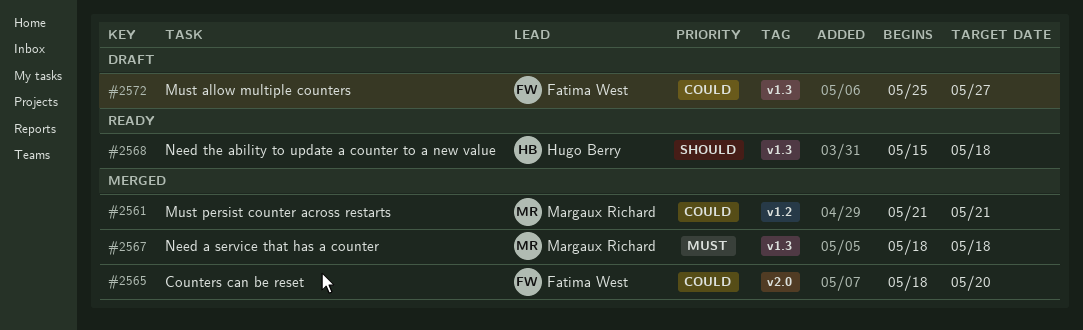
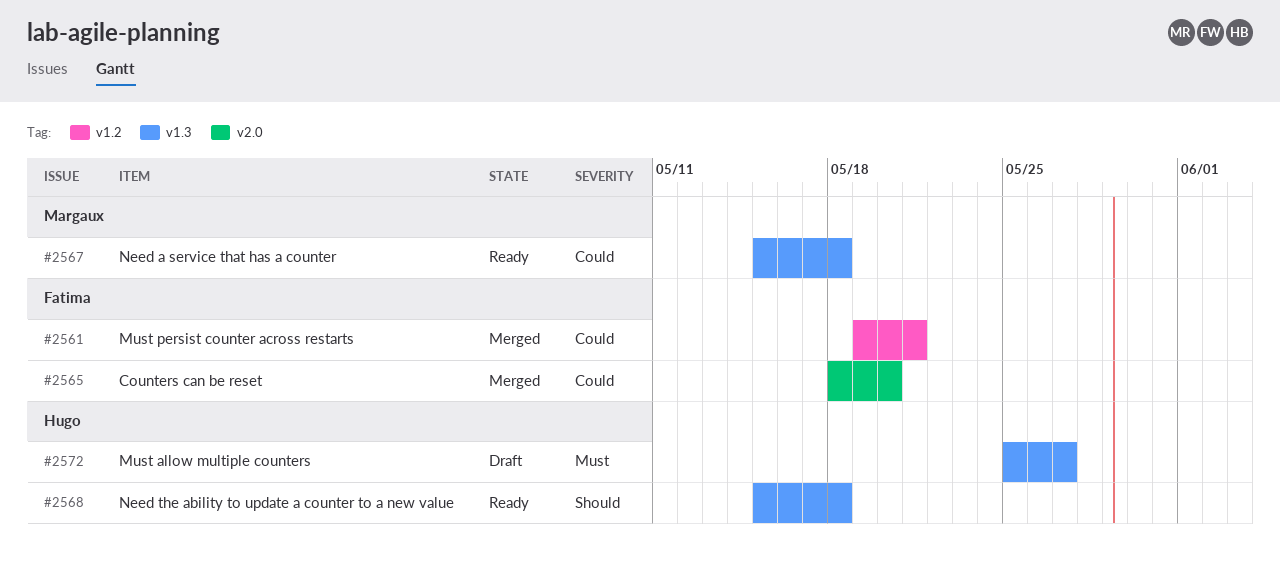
#2561, owner: Margaux Richard -> Fatima West
#2561, start: May 21 -> May 19
#2567, status: Merged -> Ready
#2567, priority: Must -> Could
#2567, start: May 18 -> May 15
#2572, owner: Fatima West -> Hugo Berry
#2572, priority: Could -> Must

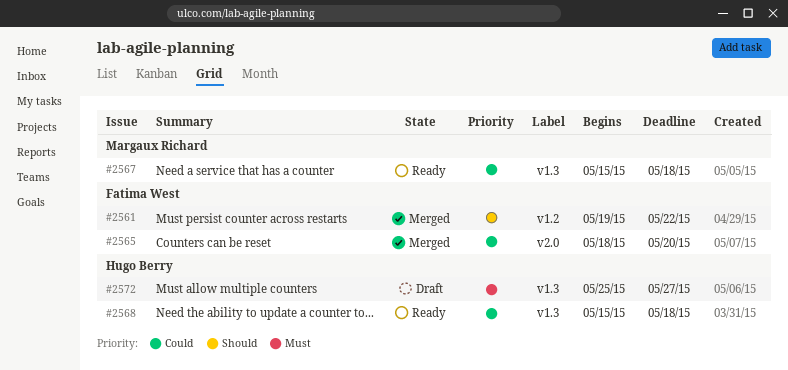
#2561, priority: Could -> Should
#2561, due: May 21 -> May 22
#2568, priority: Should -> Could

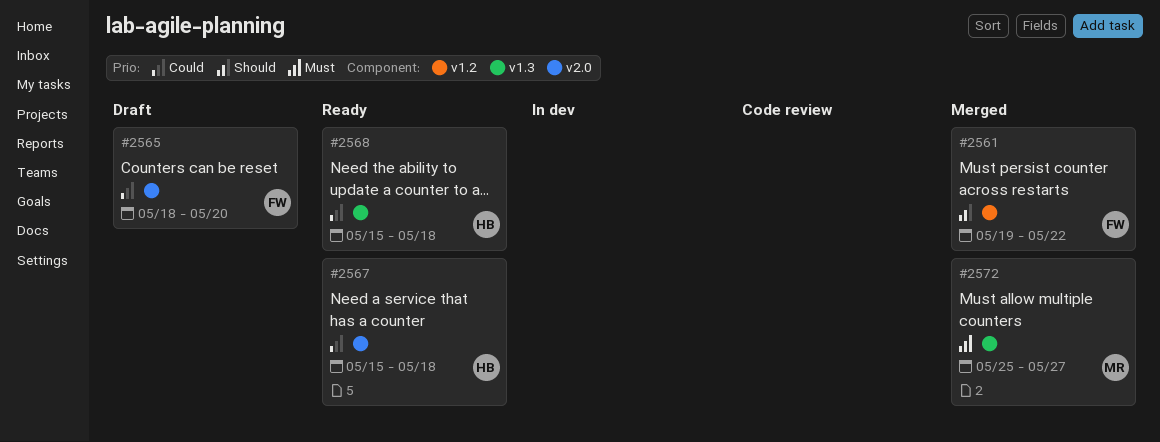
#2565, status: Merged -> Draft
#2567, owner: Margaux Richard -> Hugo Berry
#2567, label: v1.3 -> v2.0
#2572, status: Draft -> Merged
#2572, owner: Hugo Berry -> Margaux Richard

